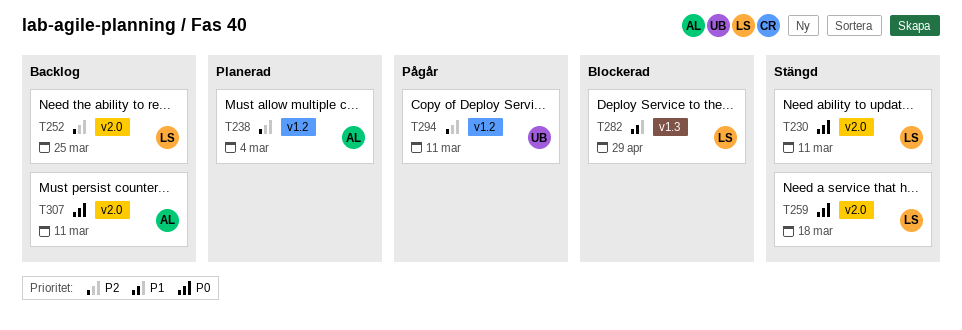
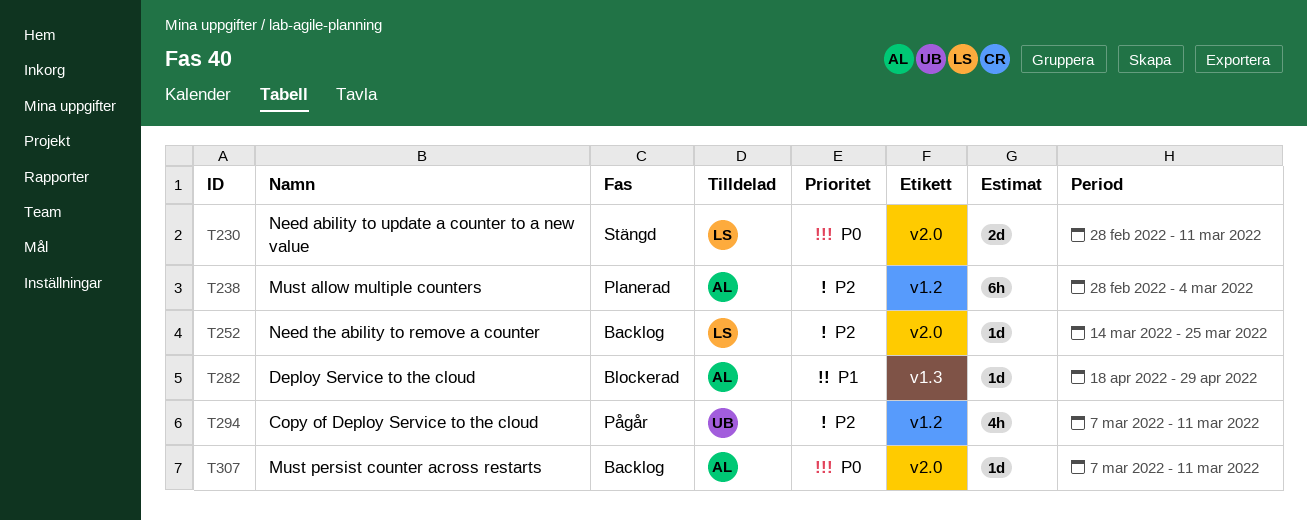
T259: present -> none
T282, owner: LS -> AL

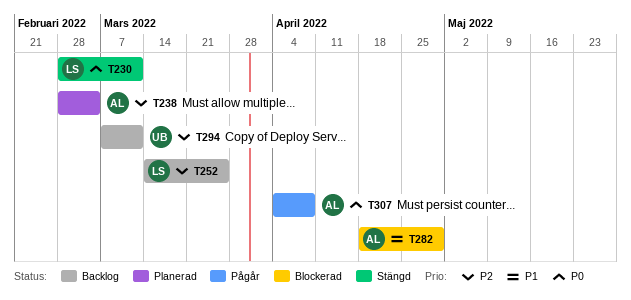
T294, status: Pågår -> Backlog
T307, status: Backlog -> Pågår
T307, start: Mar 7 -> Apr 4
T307, due: Mar 11 -> Apr 8

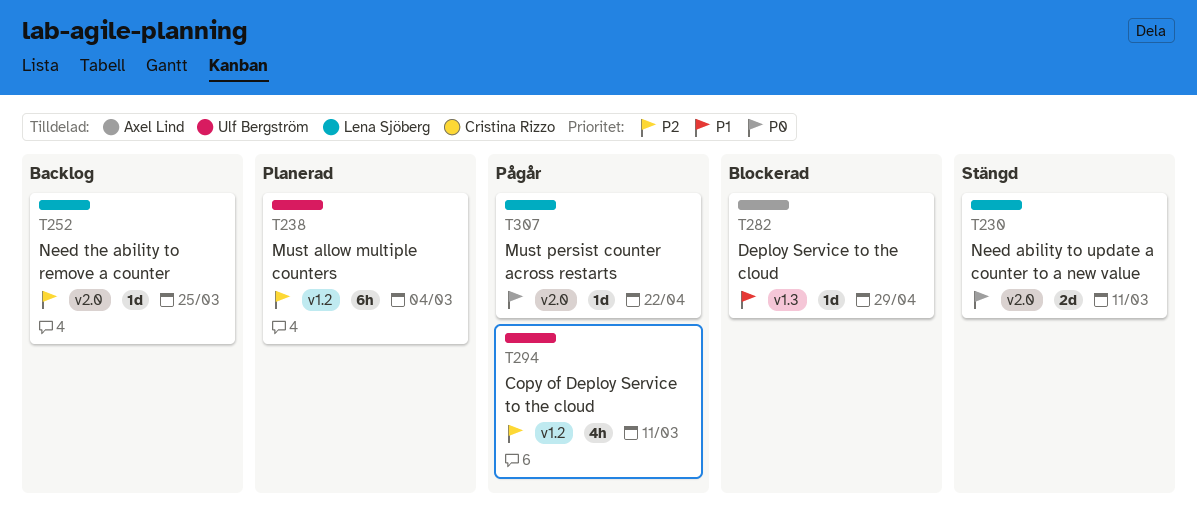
T238, owner: Axel Lind -> Ulf Bergström
T294, status: Backlog -> Pågår
T307, owner: Axel Lind -> Lena Sjöberg
T307, due: Apr 8 -> Apr 22

